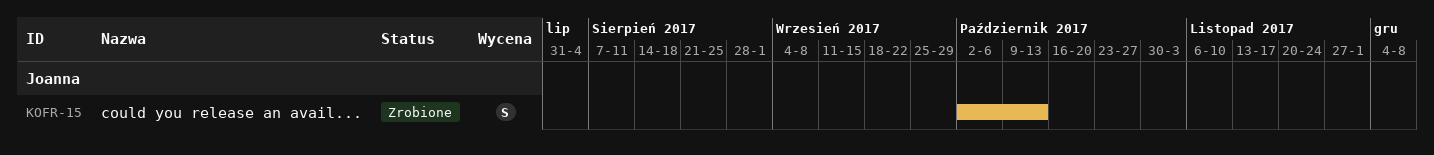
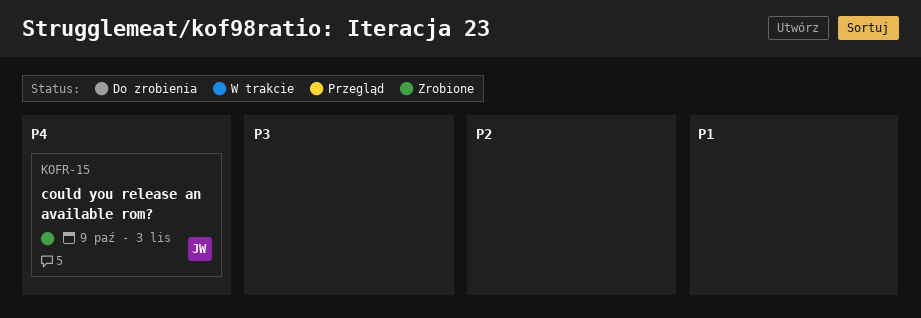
KOFR-15, start: Oct 2 -> Oct 9
KOFR-15, due: Oct 13 -> Nov 3

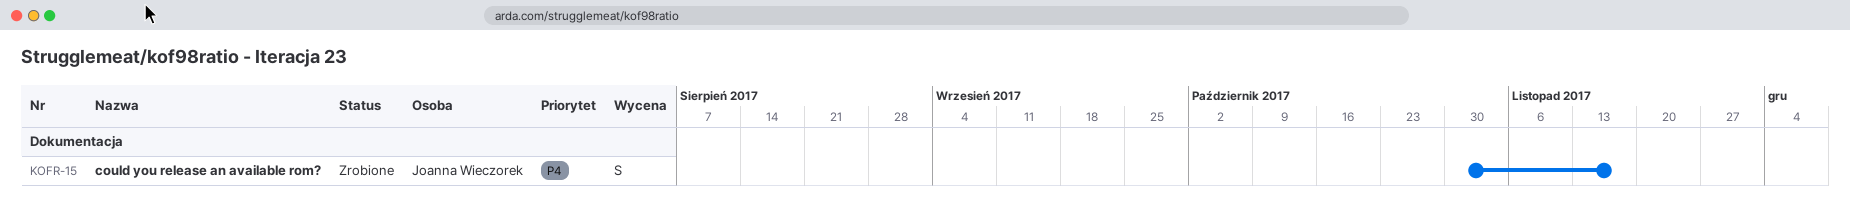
KOFR-15, start: Oct 9 -> Oct 30
KOFR-15, due: Nov 3 -> Nov 17

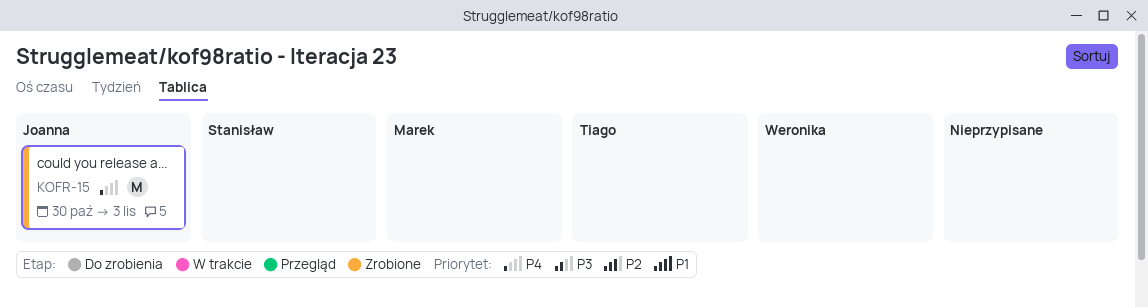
KOFR-15, estimate: S -> M
KOFR-15, due: Nov 17 -> Nov 3

